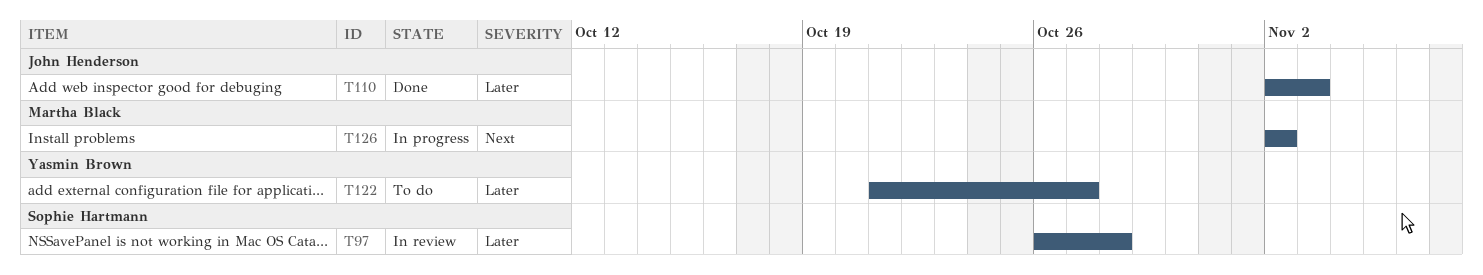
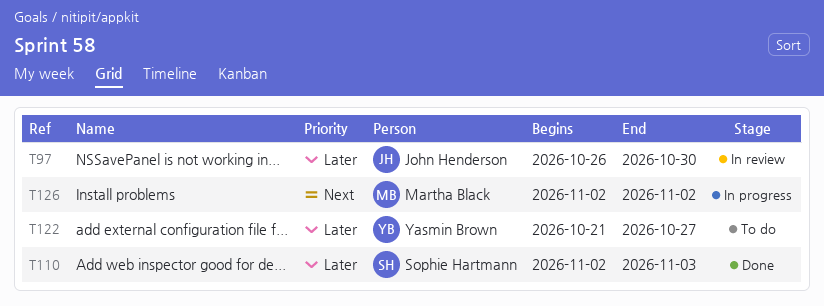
T97, owner: Sophie Hartmann -> John Henderson
T97, due: Oct 28 -> Oct 30
T110, owner: John Henderson -> Sophie Hartmann

